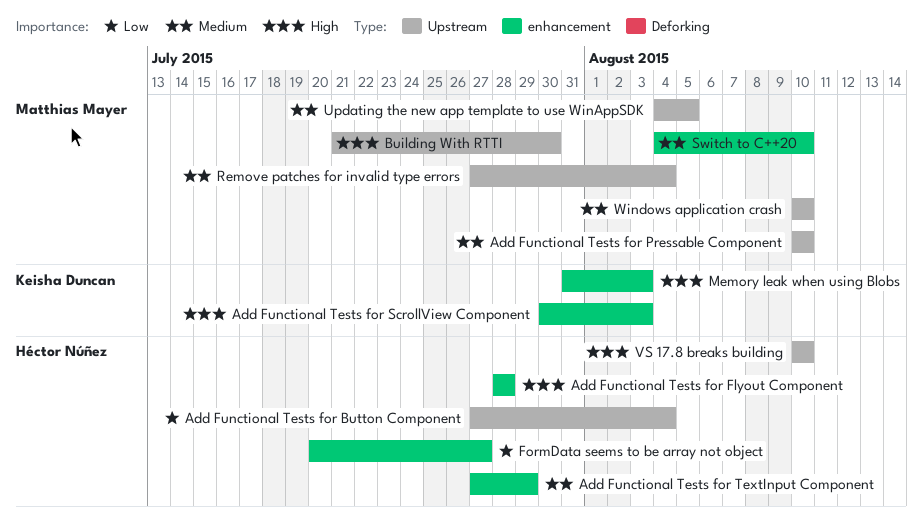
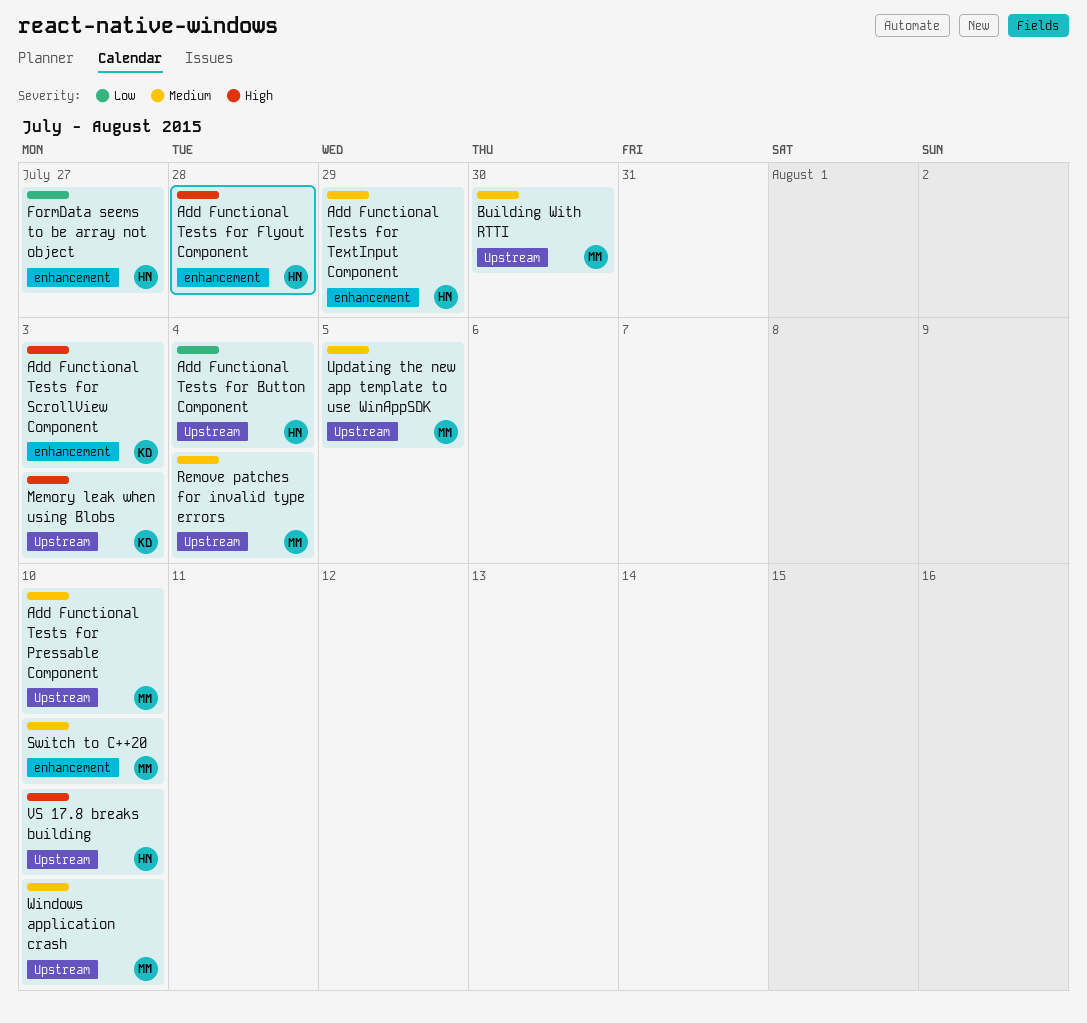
Building With RTTI, priority: High -> Medium
Memory leak when using Blobs, label: enhancement -> Upstream

